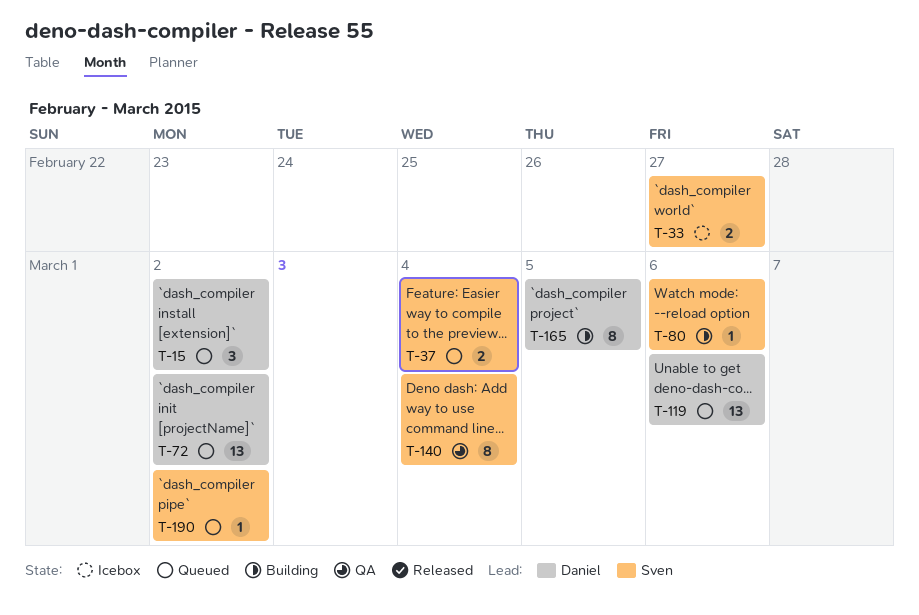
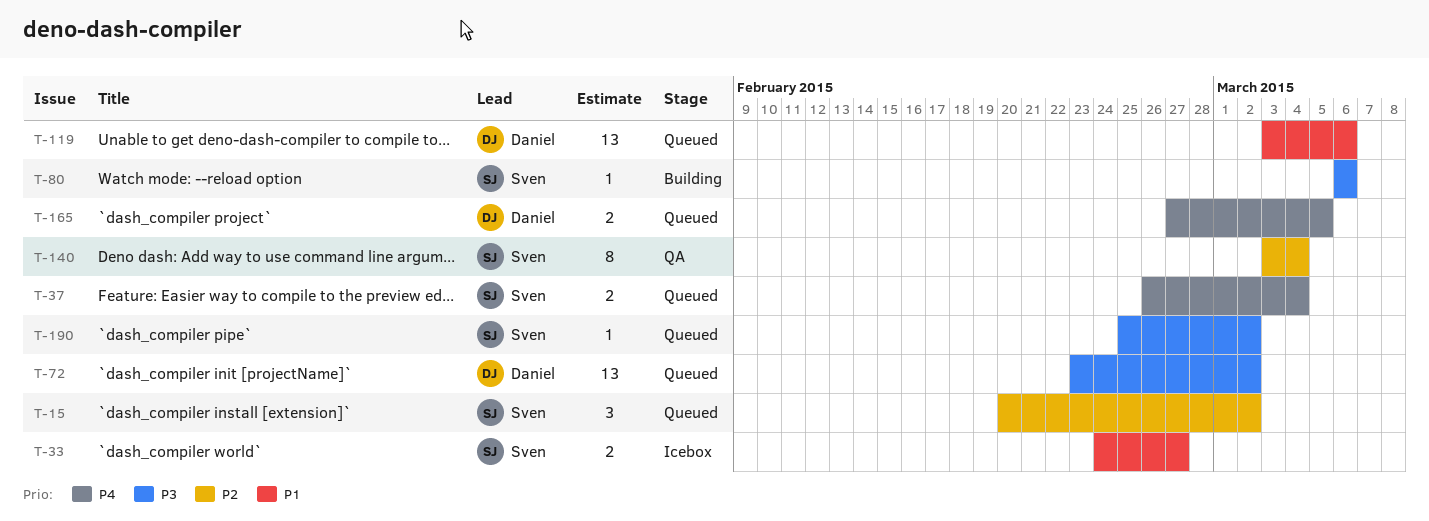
T-15, owner: Daniel -> Sven
T-165, status: Building -> Queued
T-165, estimate: 8 -> 2

